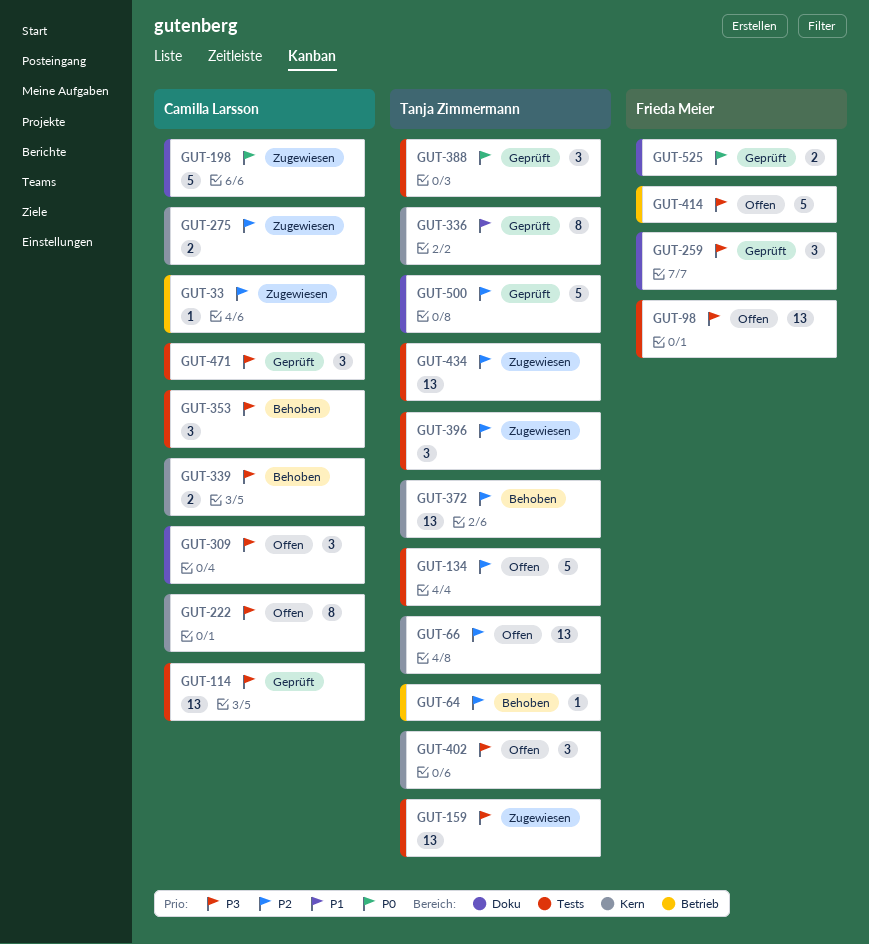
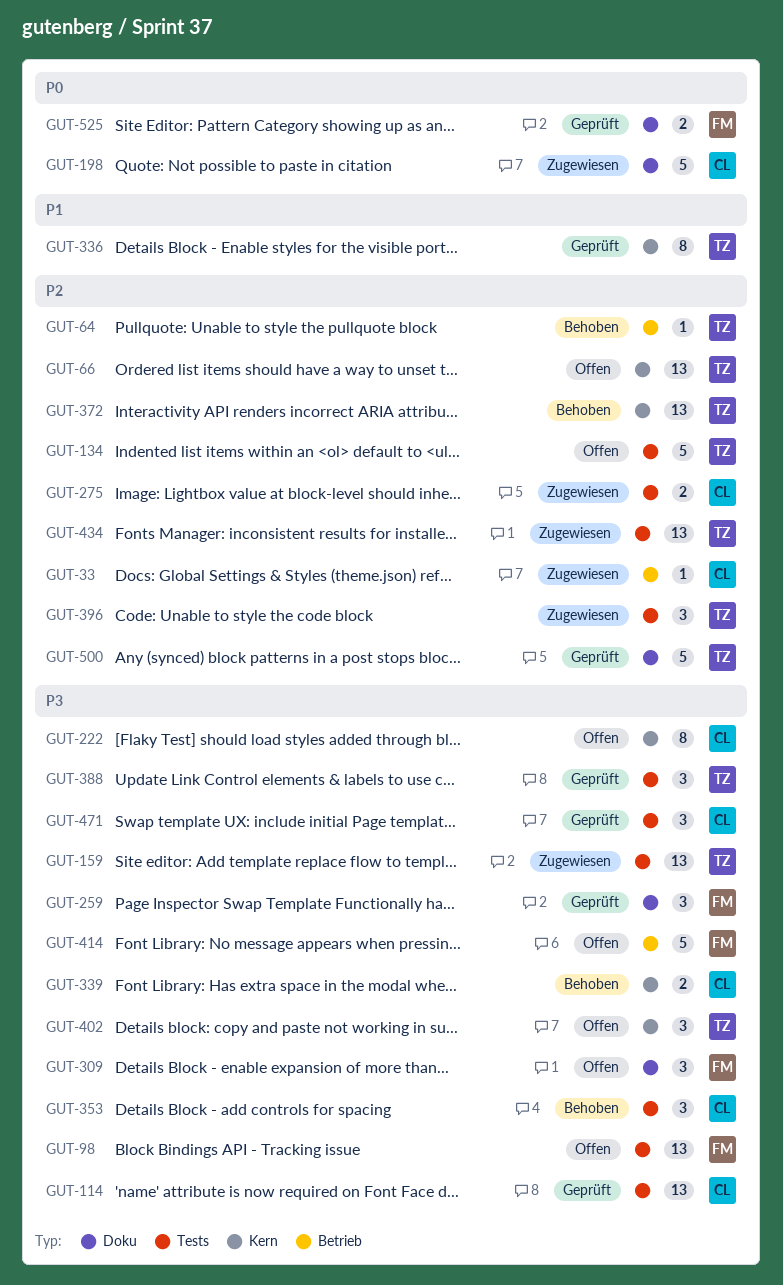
GUT-275, label: Kern -> Tests
GUT-309, owner: Camilla Larsson -> Frieda Meier
GUT-388, priority: P0 -> P3

